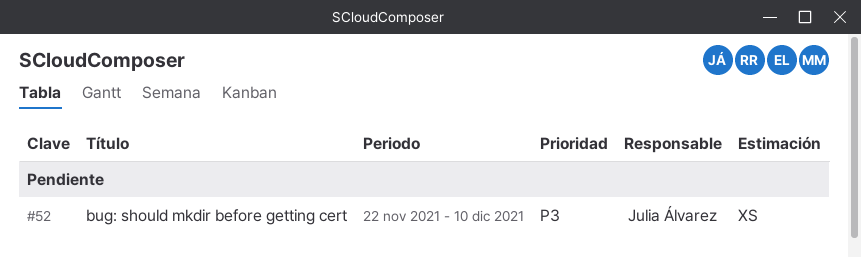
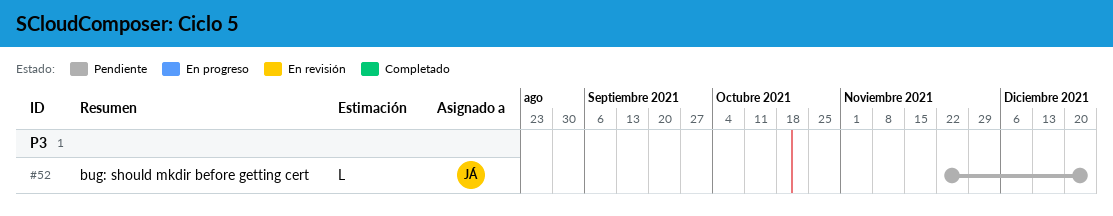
#52, estimate: XS -> L
#52, due: Dec 10 -> Dec 24

